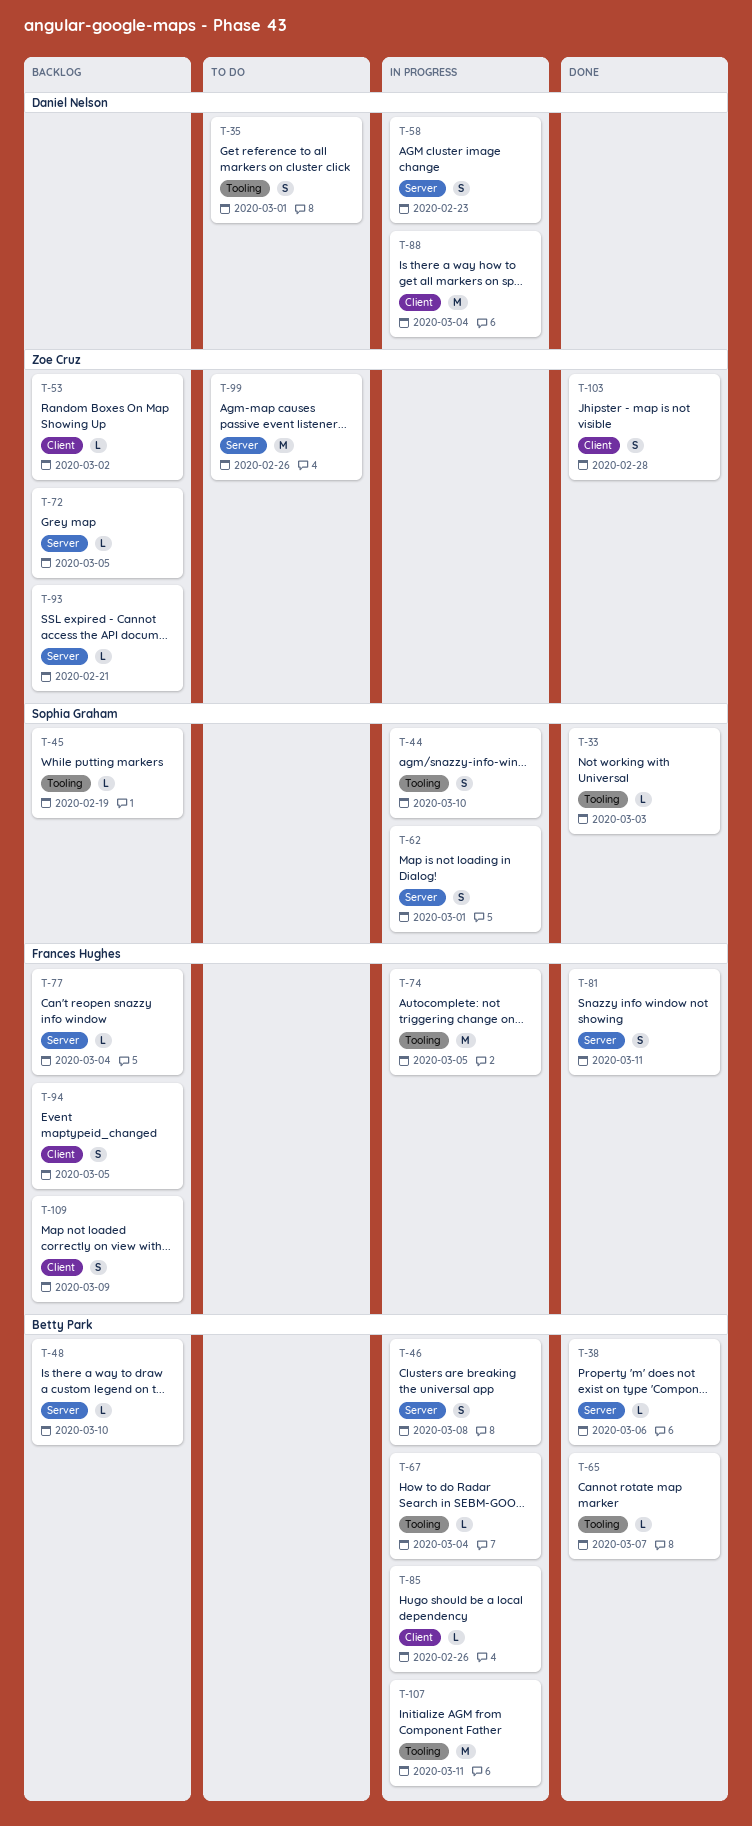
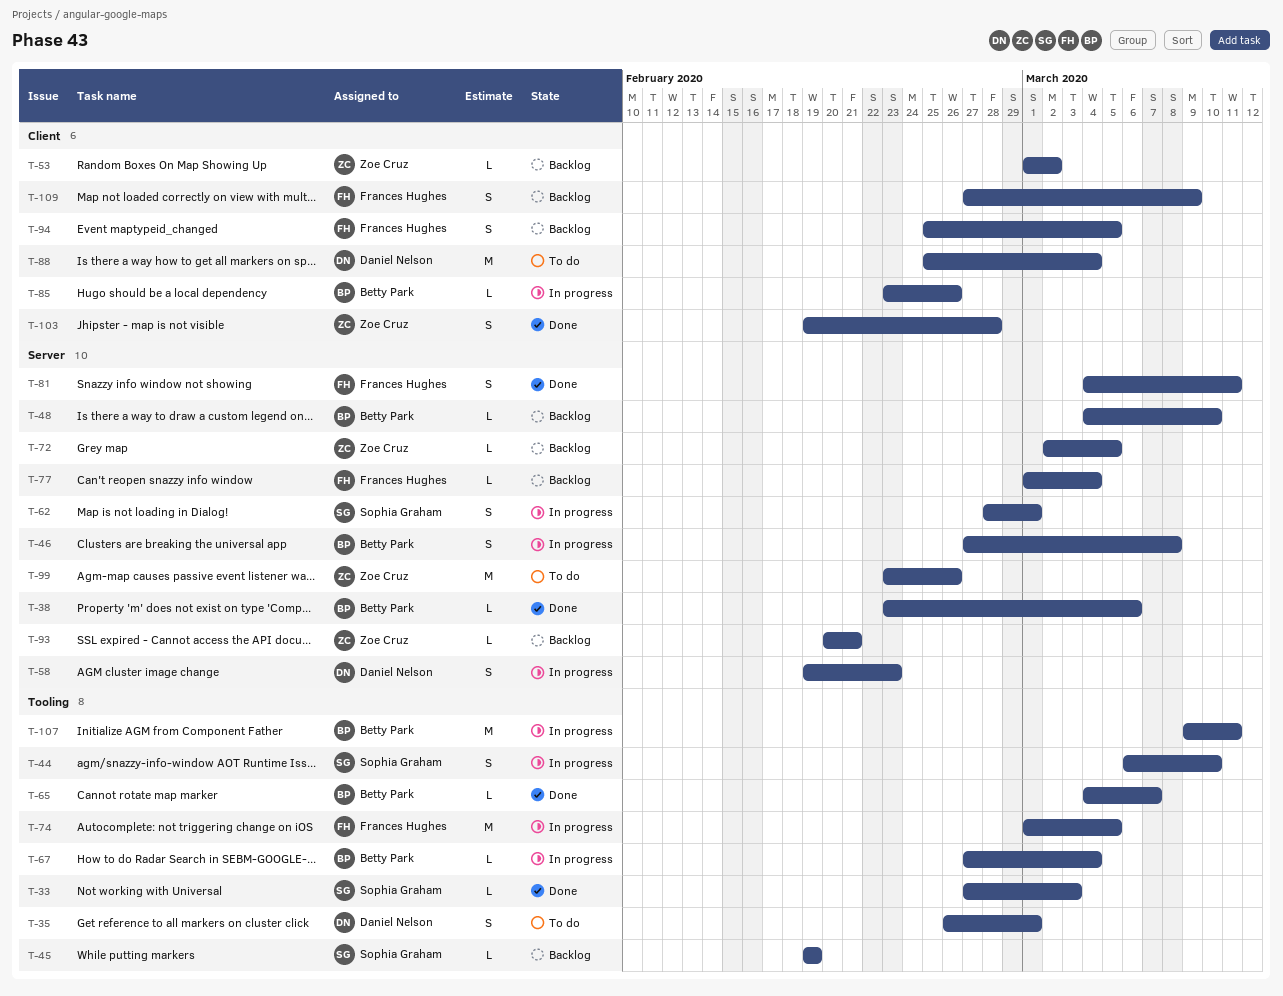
T-88, status: In progress -> To do

